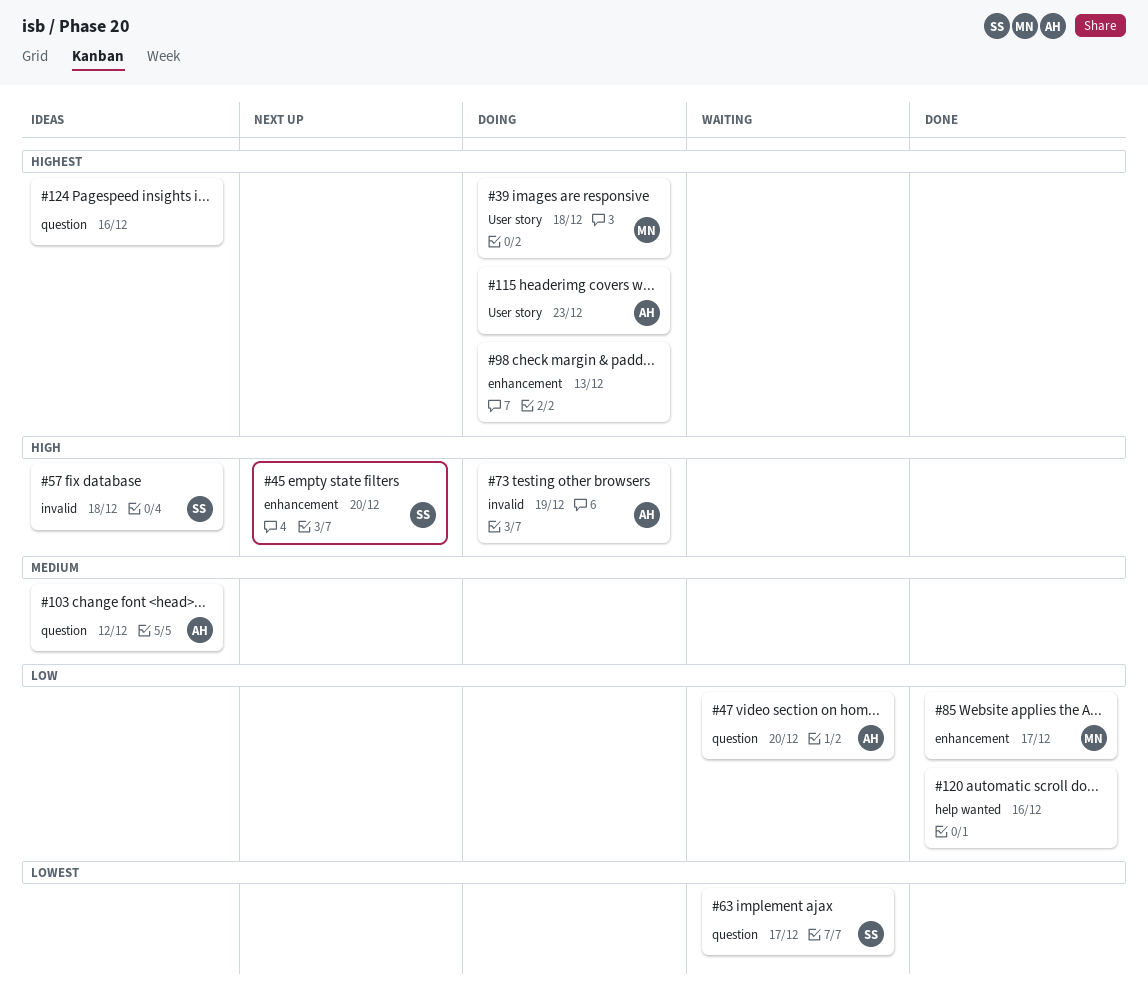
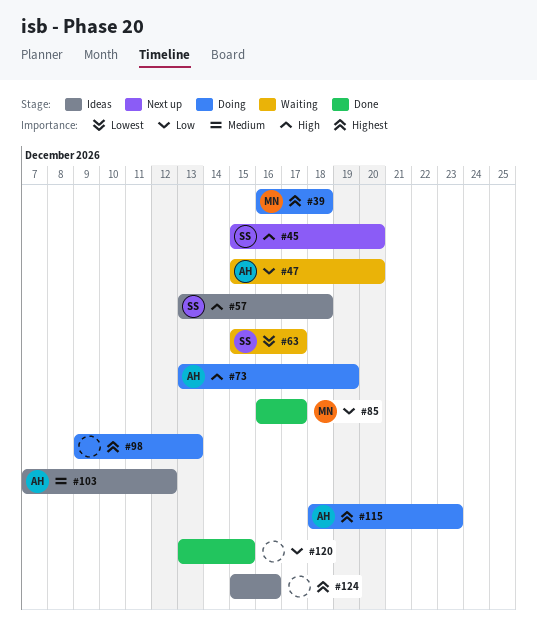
#120, due: Dec 16 -> Dec 15

